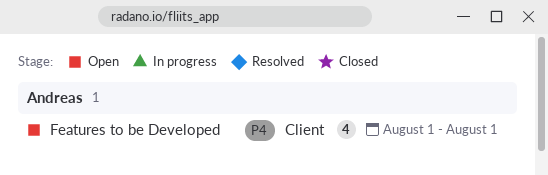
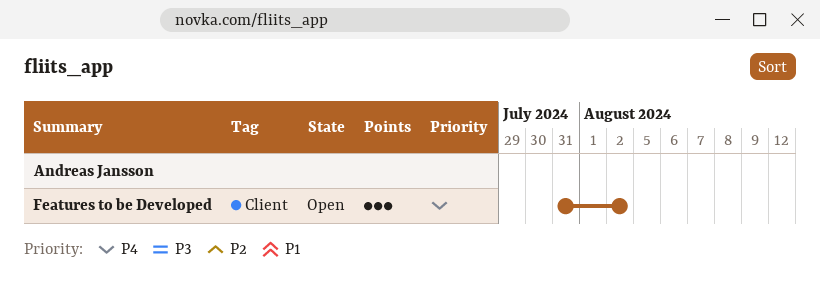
Features to be Developed, estimate: 4 -> 3
Features to be Developed, start: Aug 1 -> Jul 31
Features to be Developed, due: Aug 1 -> Aug 2

